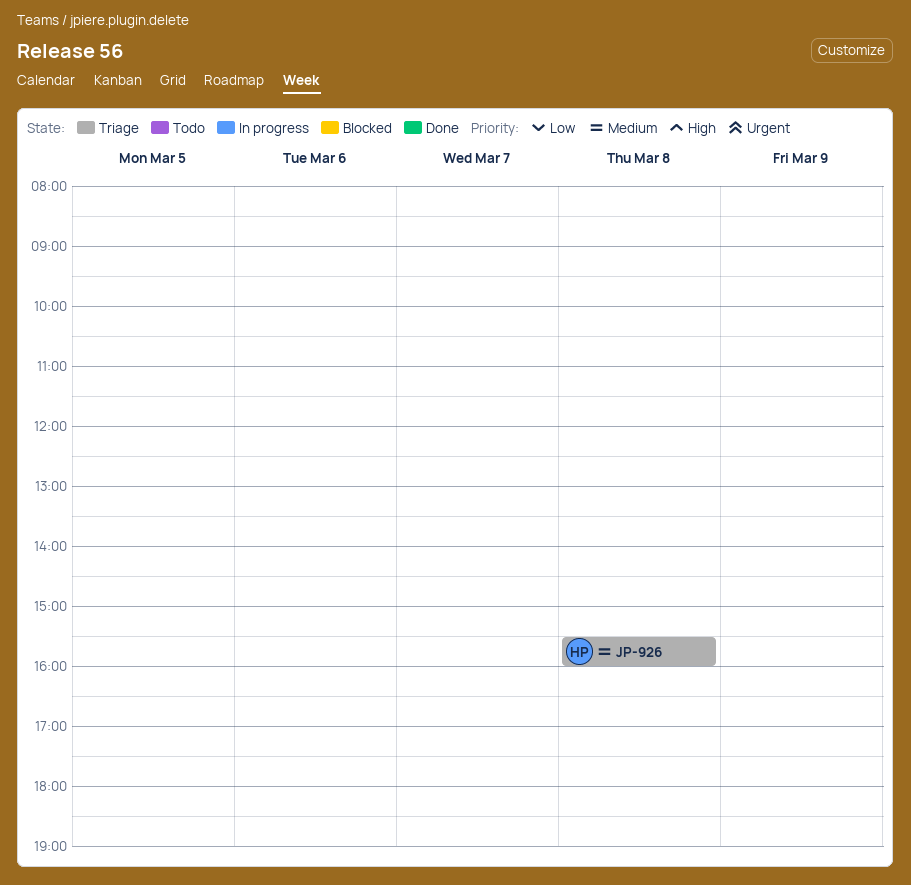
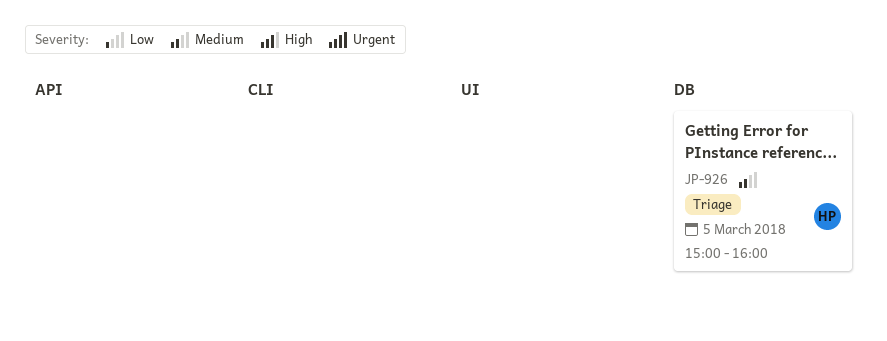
JP-926, day: Mar 8 -> Mar 5
JP-926, begins: 15:30 -> 15:00

